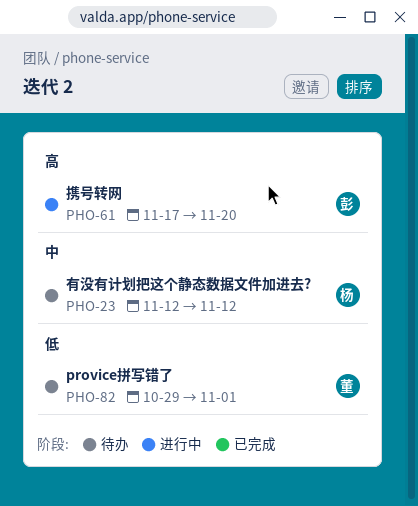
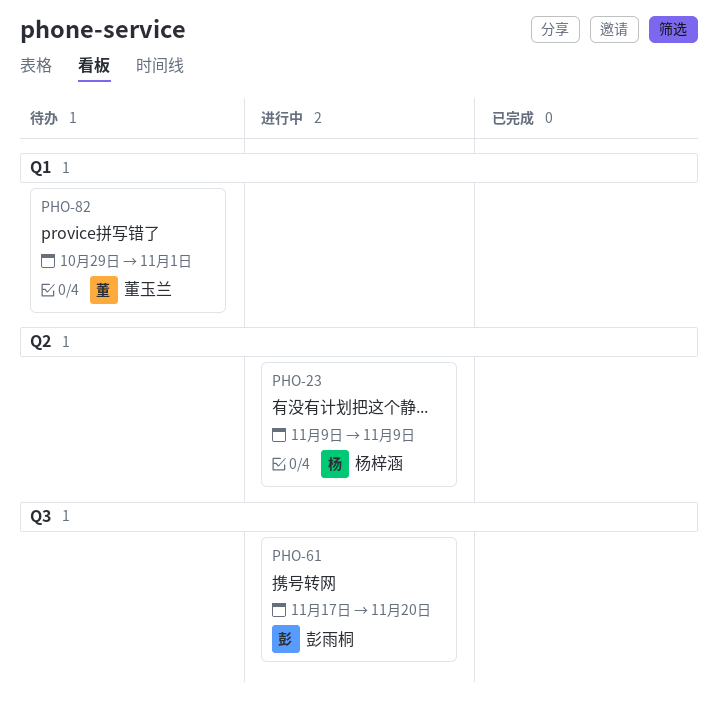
PHO-23, status: 待办 -> 进行中
PHO-23, start: Nov 12 -> Nov 9
PHO-23, due: Nov 12 -> Nov 9

